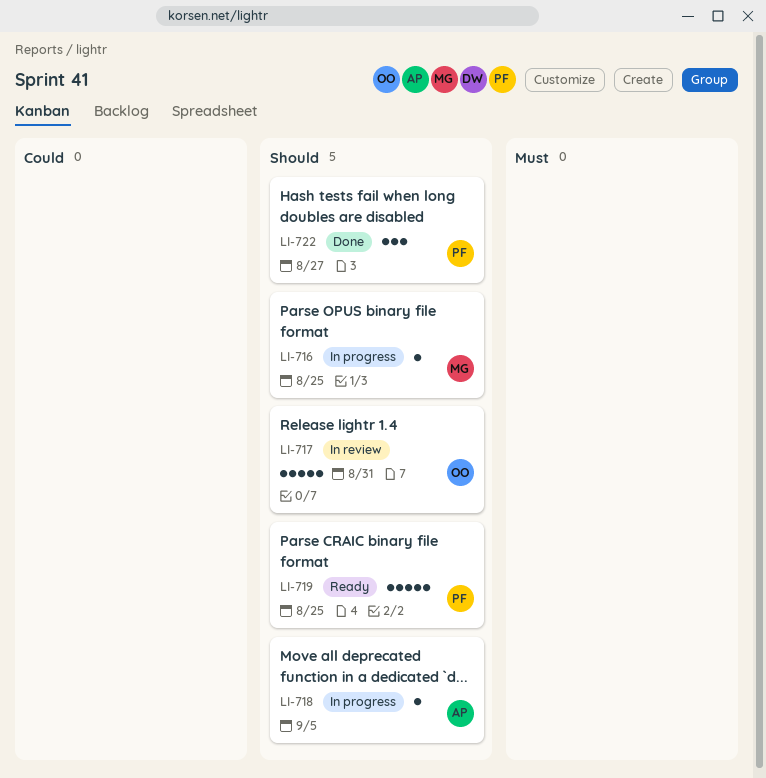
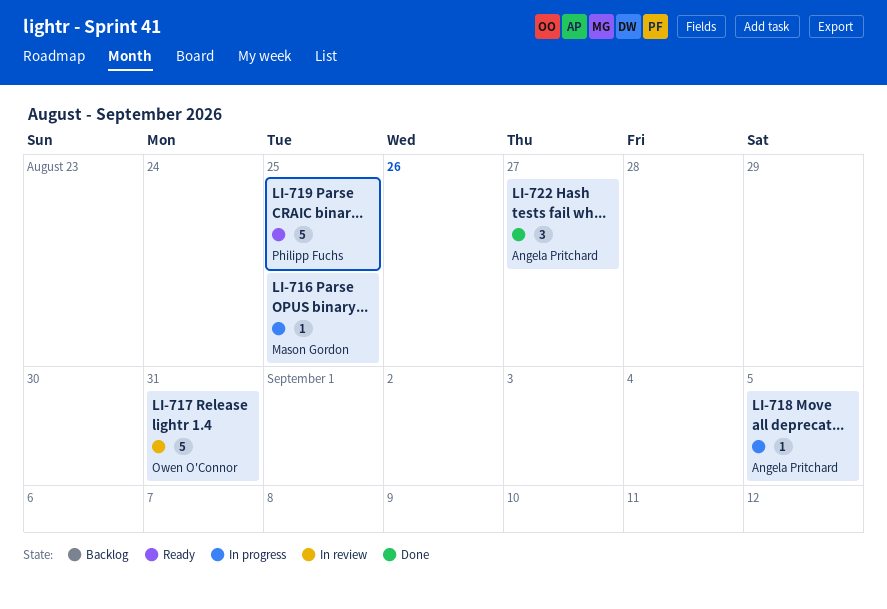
LI-722, owner: Philipp Fuchs -> Angela Pritchard

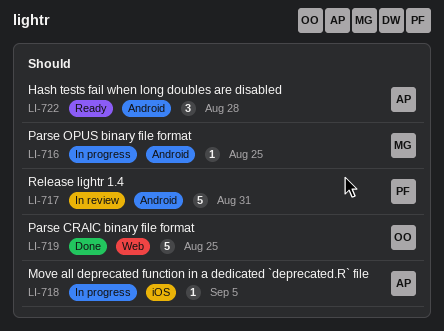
LI-717, owner: Owen O'Connor -> Philipp Fuchs
LI-719, status: Ready -> Done
LI-719, owner: Philipp Fuchs -> Owen O'Connor
LI-722, status: Done -> Ready
LI-722, due: Aug 27 -> Aug 28

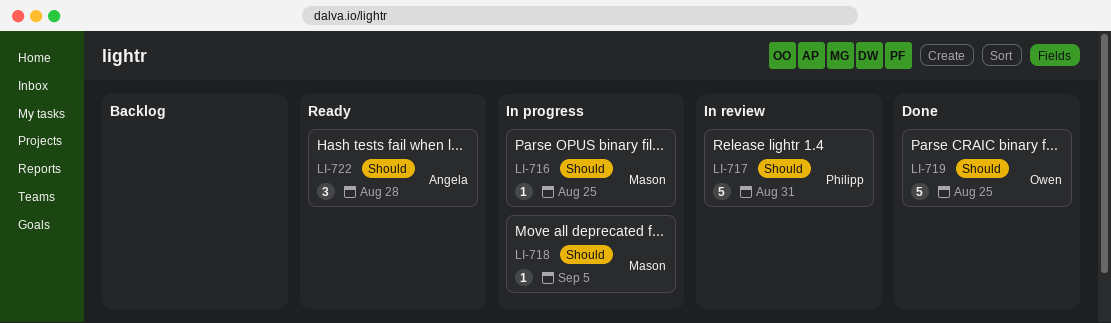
LI-718, owner: Angela -> Mason

